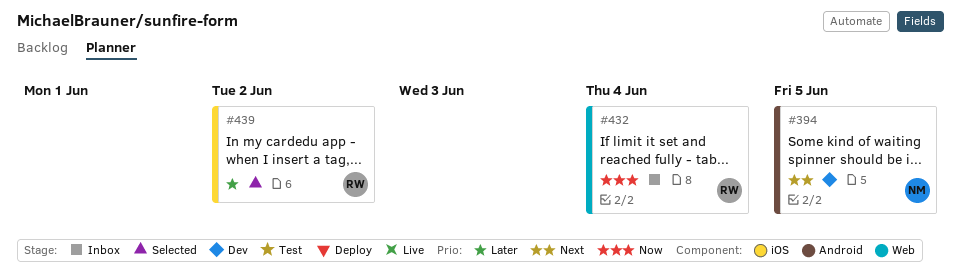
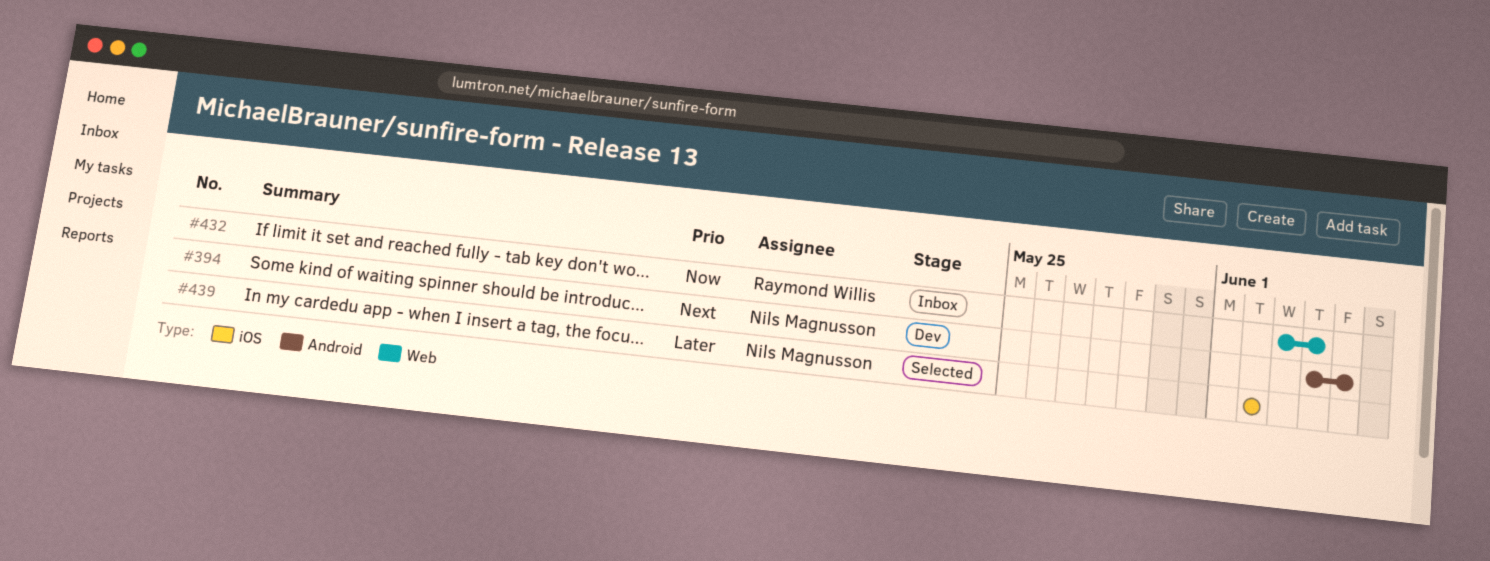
#439, owner: Raymond Willis -> Nils Magnusson

